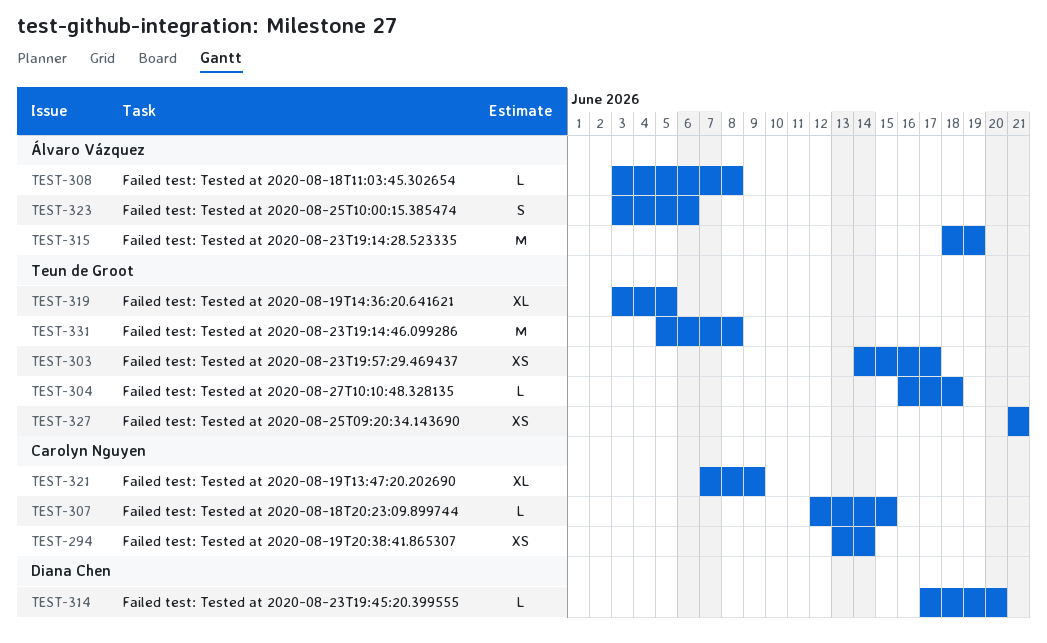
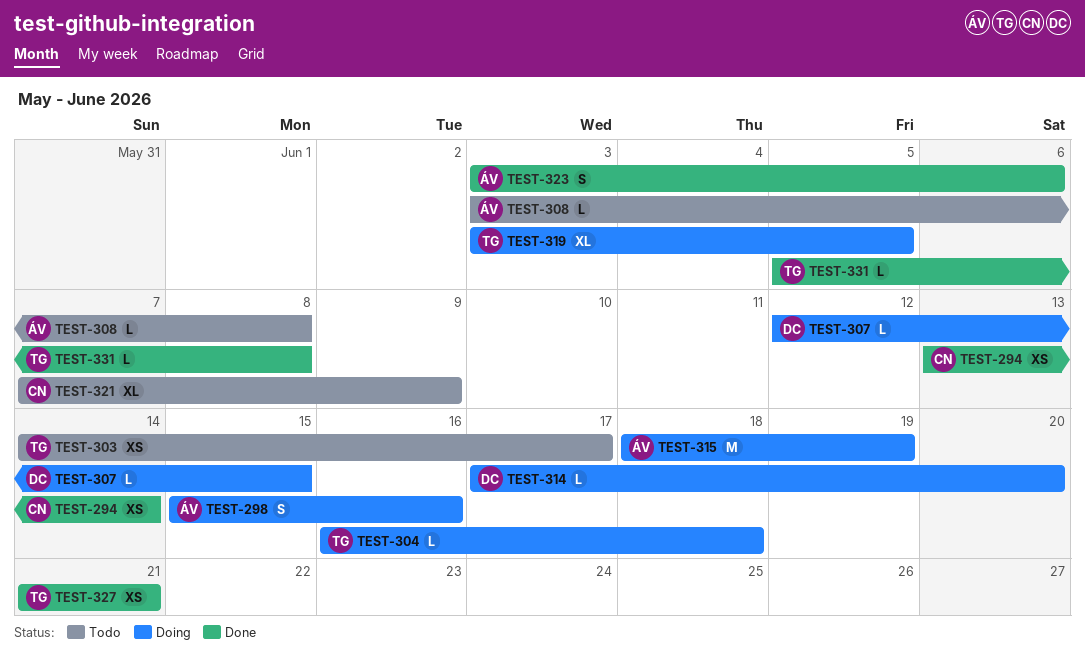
TEST-298: none -> present
TEST-307, owner: Carolyn Nguyen -> Diana Chen
TEST-331, estimate: M -> L

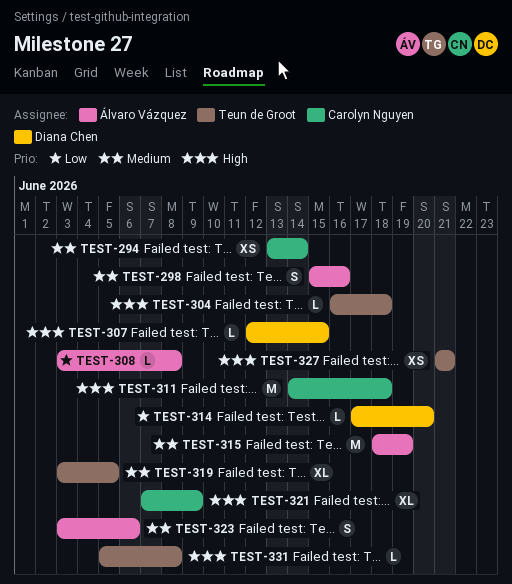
TEST-303: present -> none
TEST-311: none -> present

